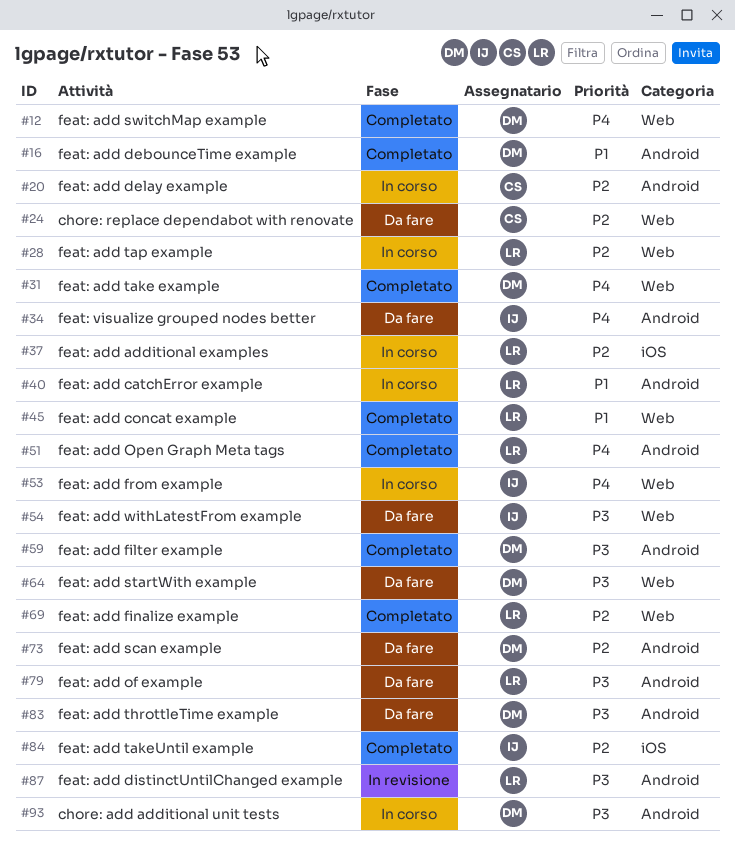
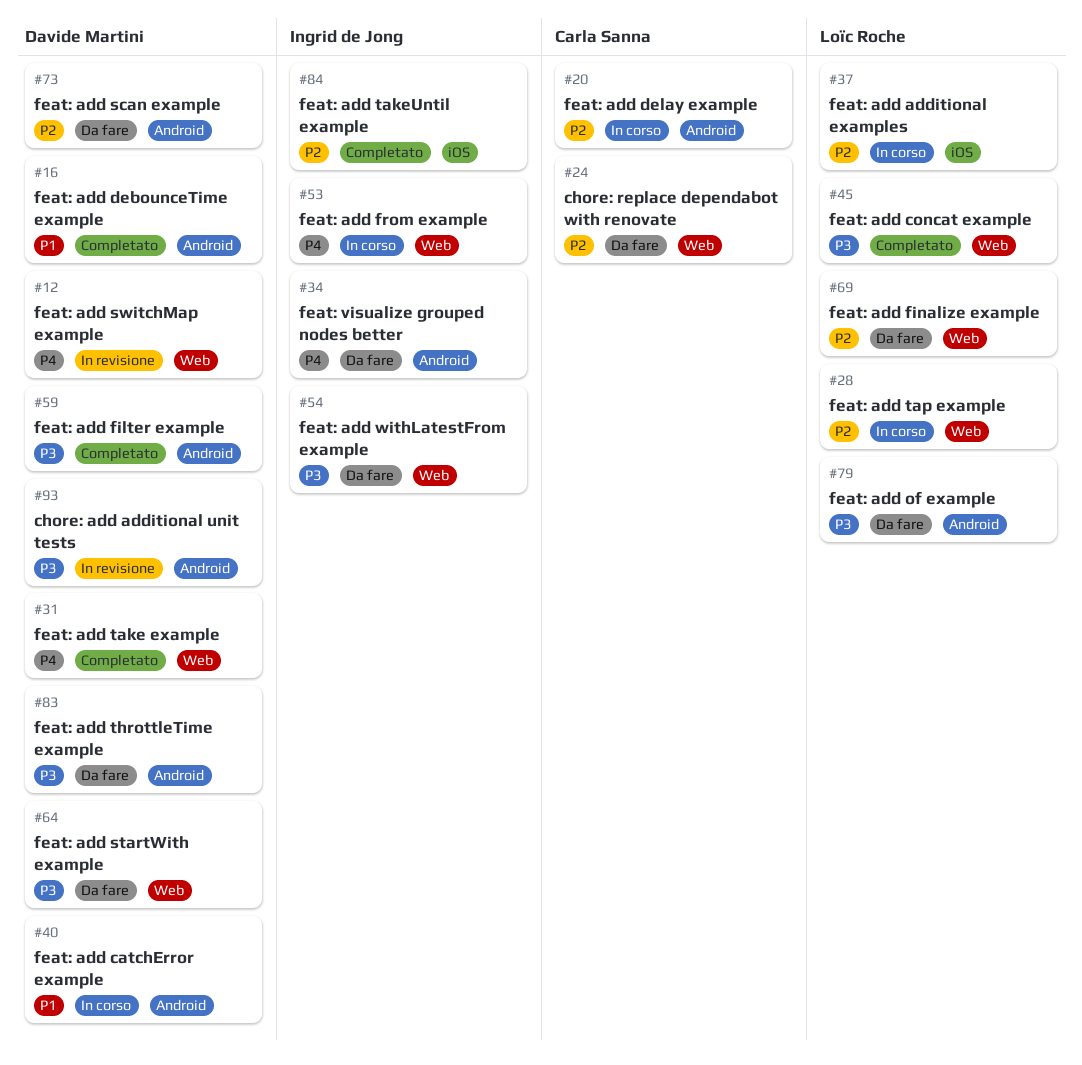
#12, status: Completato -> In revisione
#40, owner: Loïc Roche -> Davide Martini
#45, priority: P1 -> P3
#51: present -> none
#69, status: Completato -> Da fare
#87: present -> none
#93, status: In corso -> In revisione

